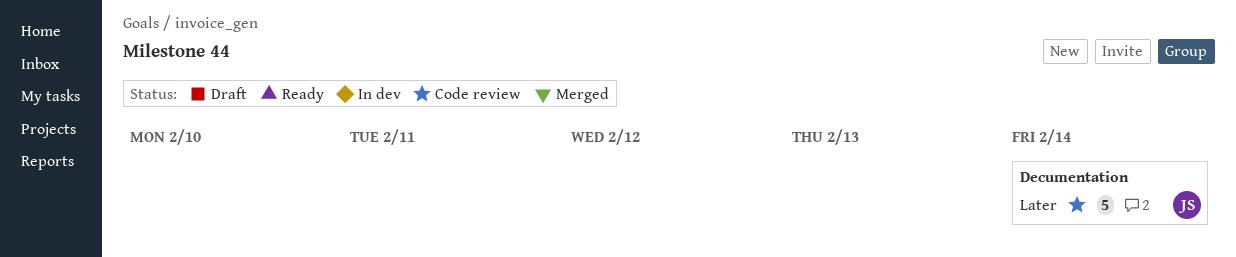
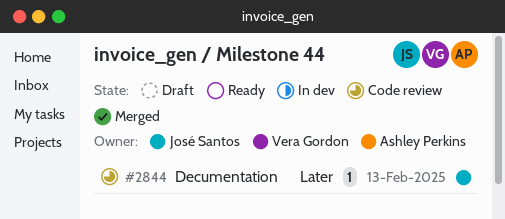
Decumentation, estimate: 5 -> 1
Decumentation, due: Feb 14 -> Feb 13

